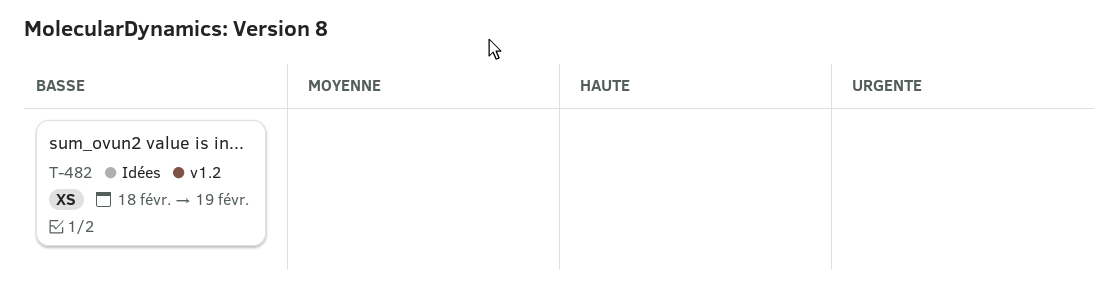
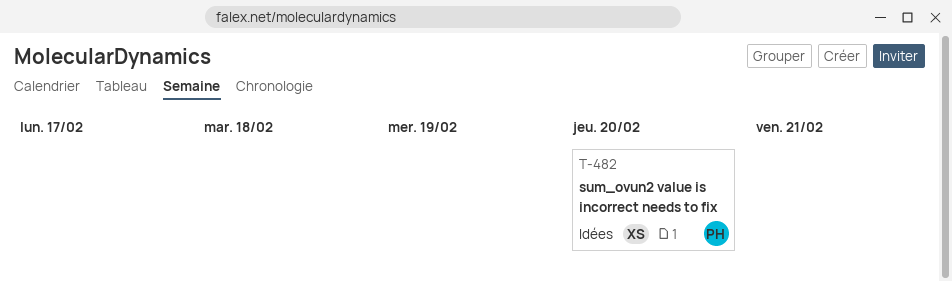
T-482, due: Feb 19 -> Feb 20

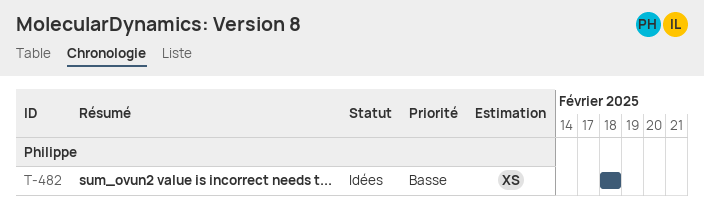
T-482, due: Feb 20 -> Feb 18

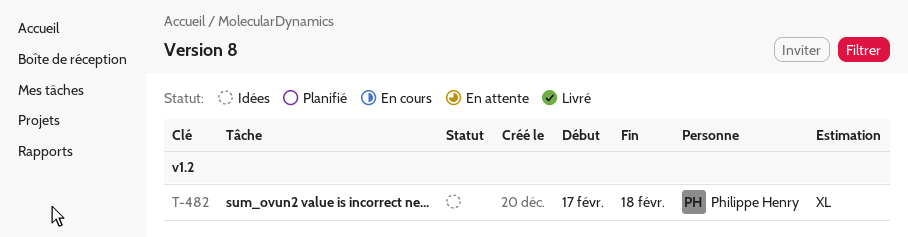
T-482, estimate: XS -> XL
T-482, start: Feb 18 -> Feb 17

